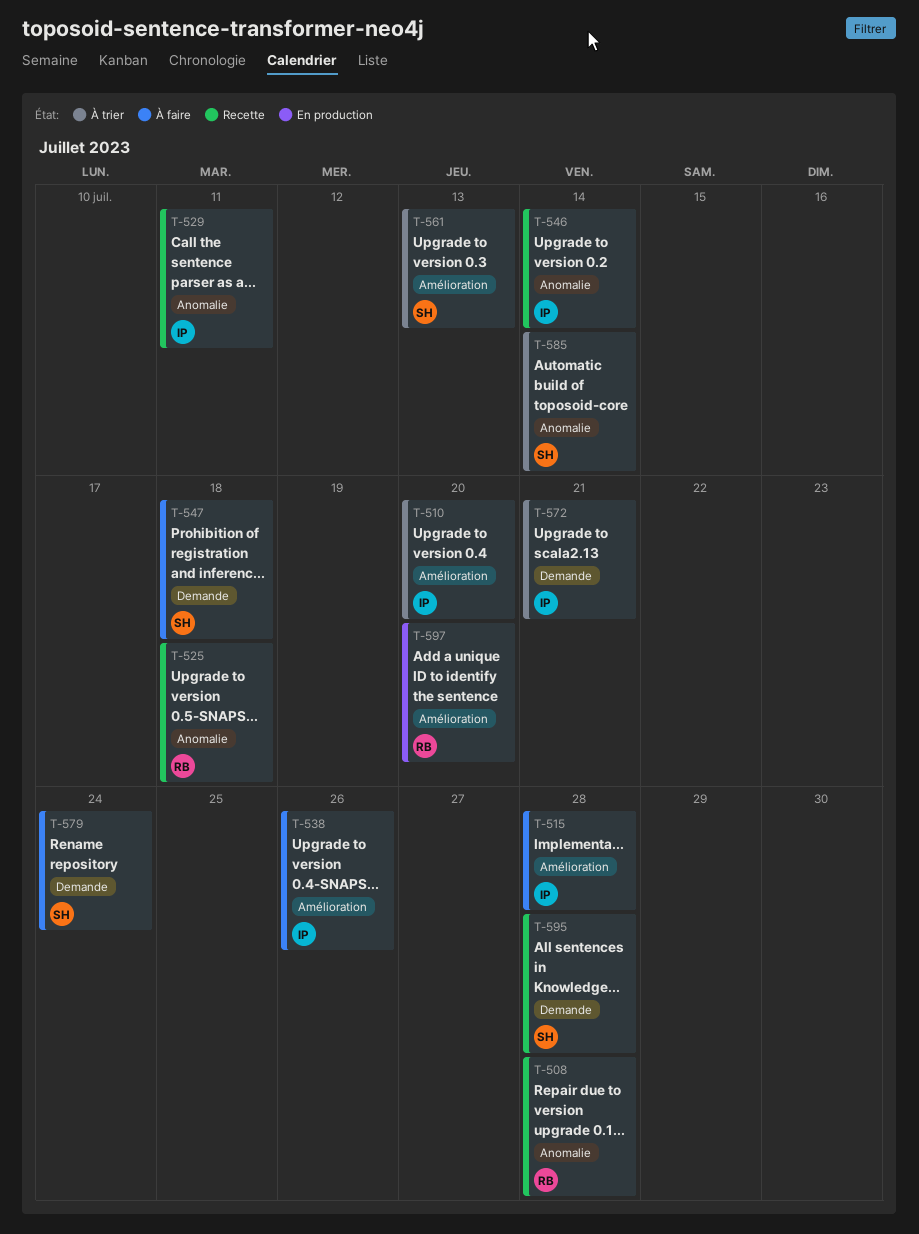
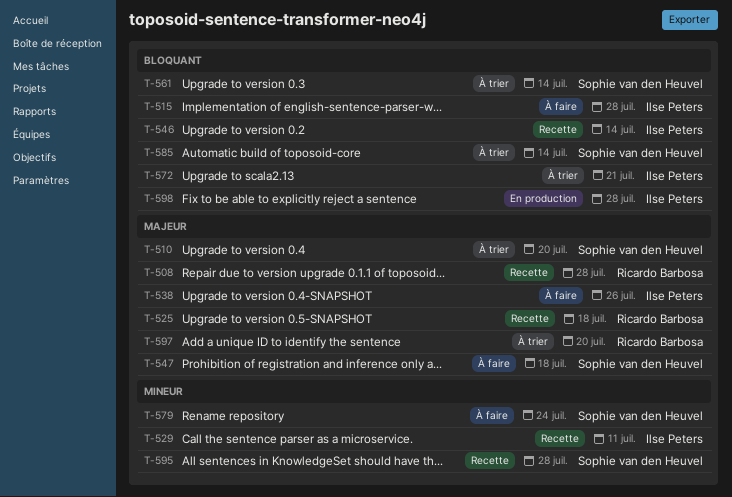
T-510, owner: Ilse Peters -> Sophie van den Heuvel
T-561, due: Jul 13 -> Jul 14
T-597, status: En production -> À trier
T-598: none -> present

